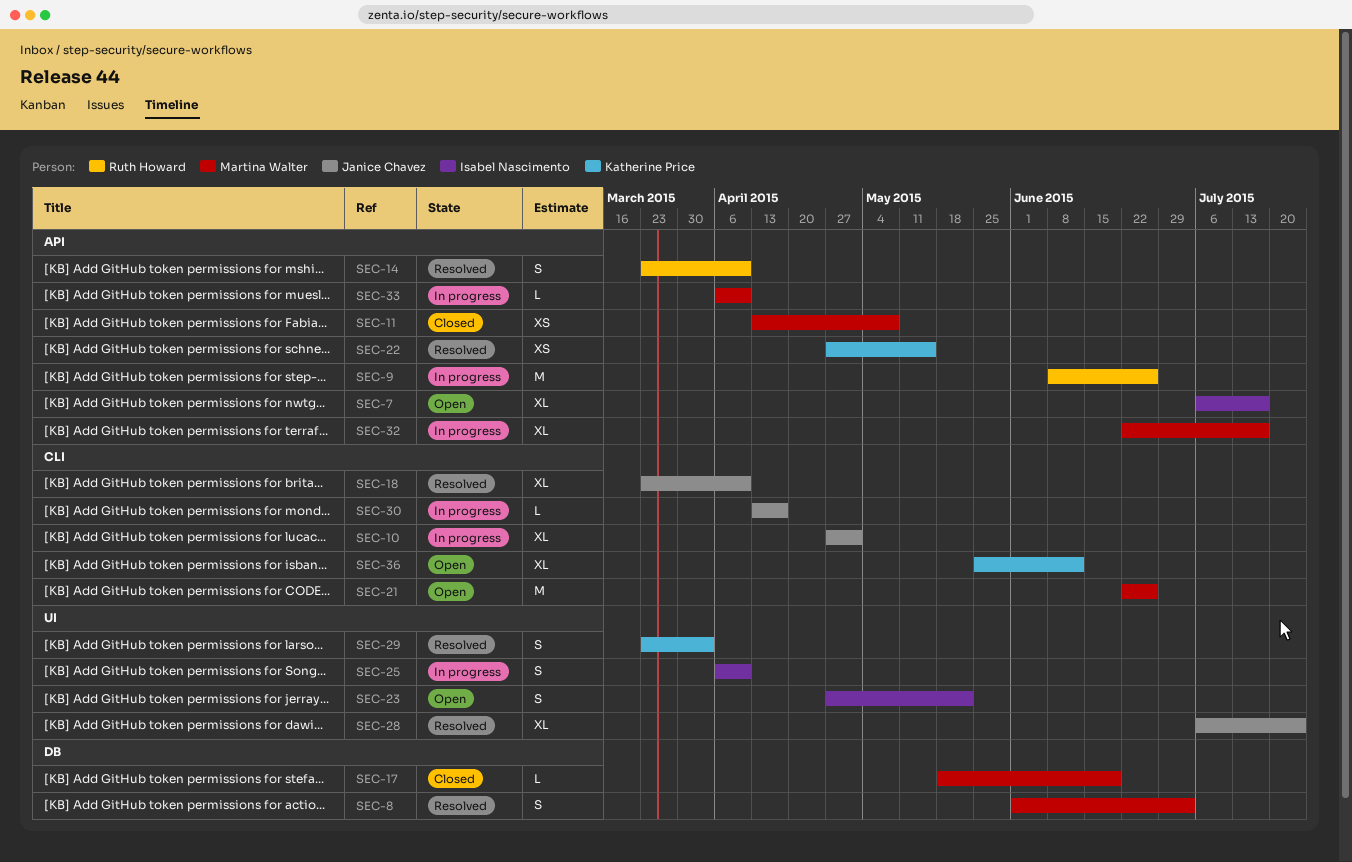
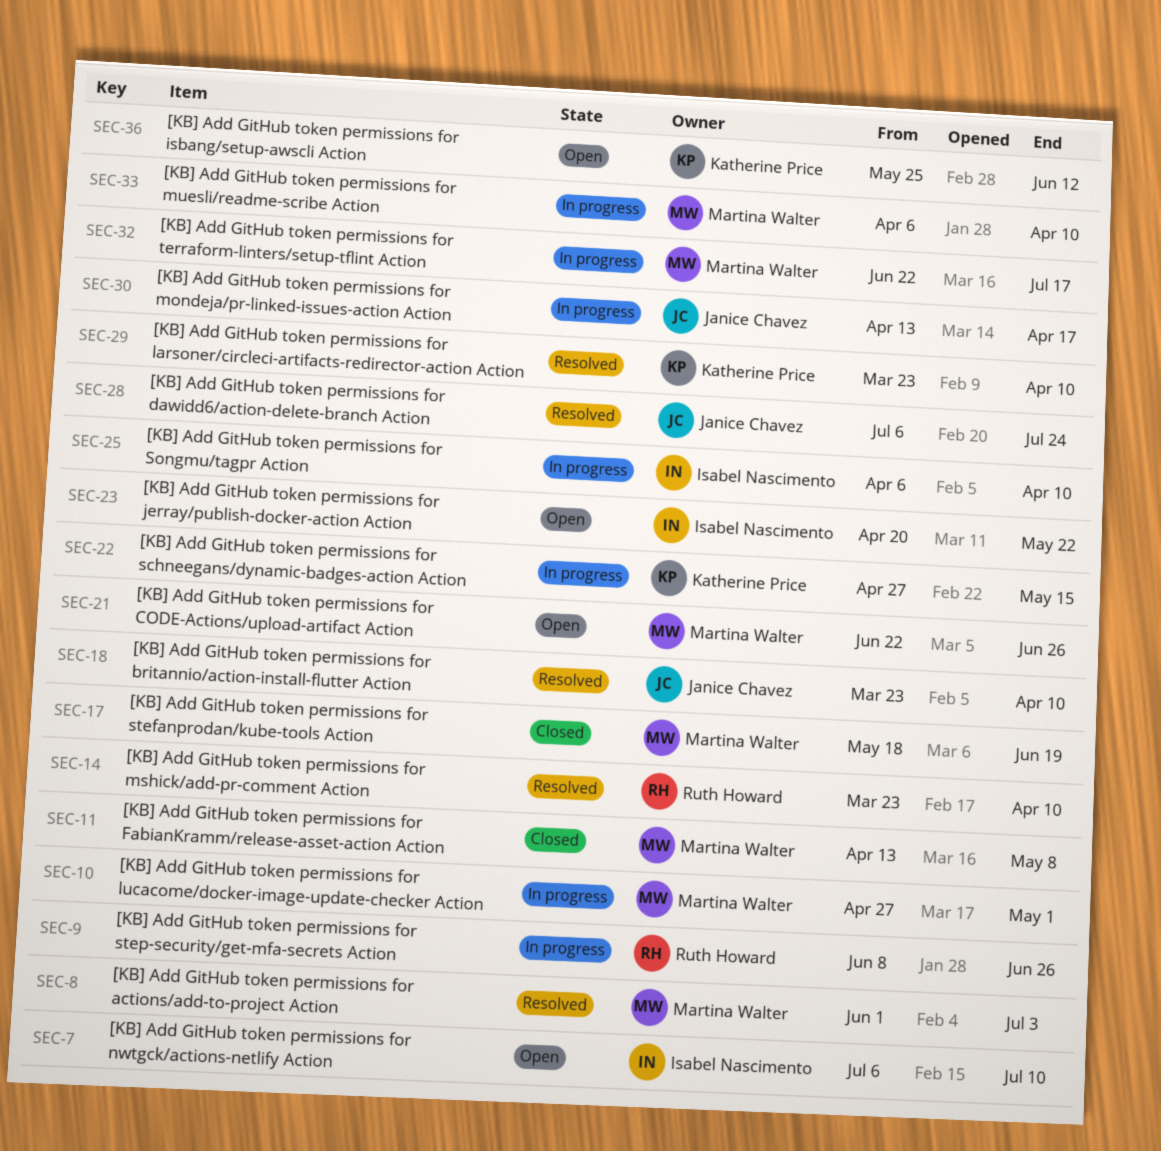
SEC-7, due: Jul 17 -> Jul 10
SEC-10, owner: Janice Chavez -> Martina Walter
SEC-22, status: Resolved -> In progress
SEC-23, start: Apr 27 -> Apr 20
SEC-29, due: Apr 3 -> Apr 10

